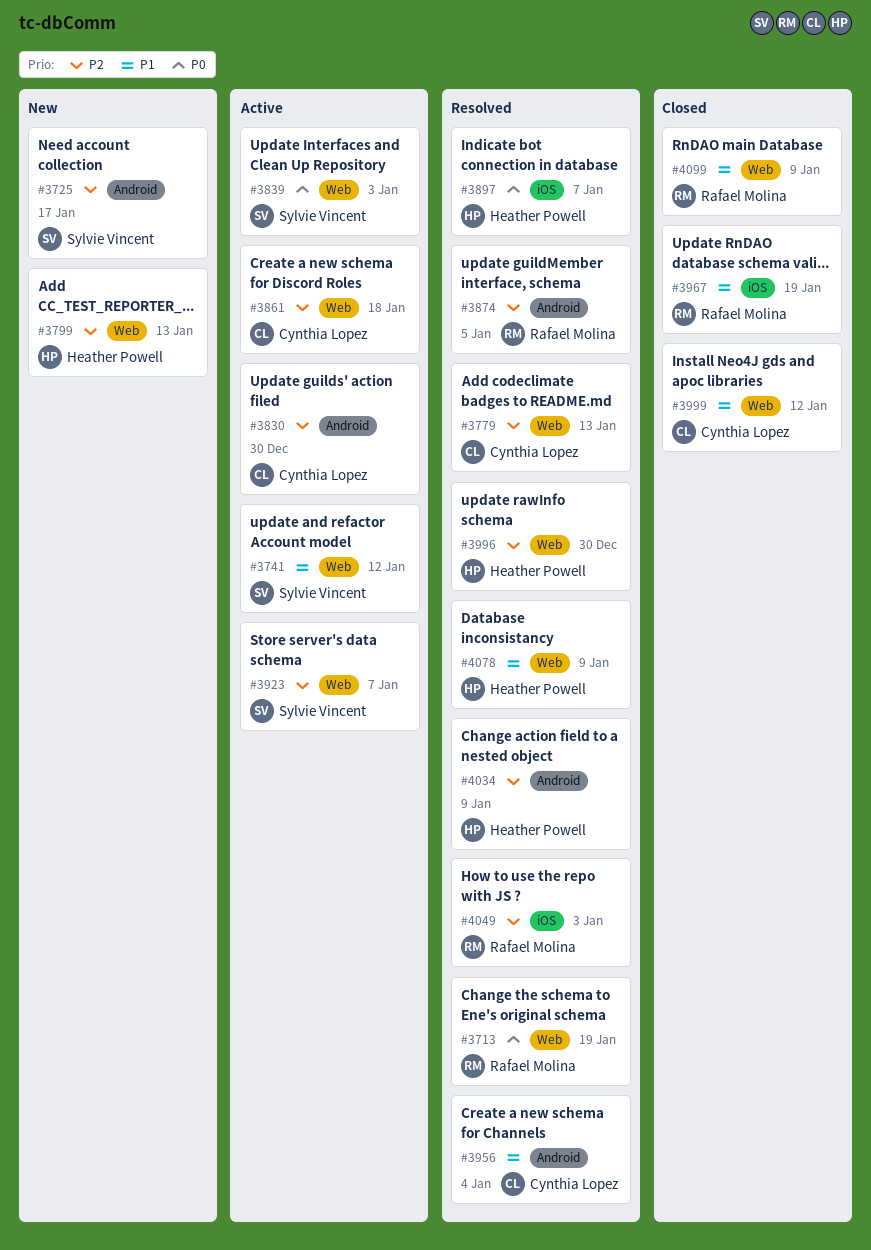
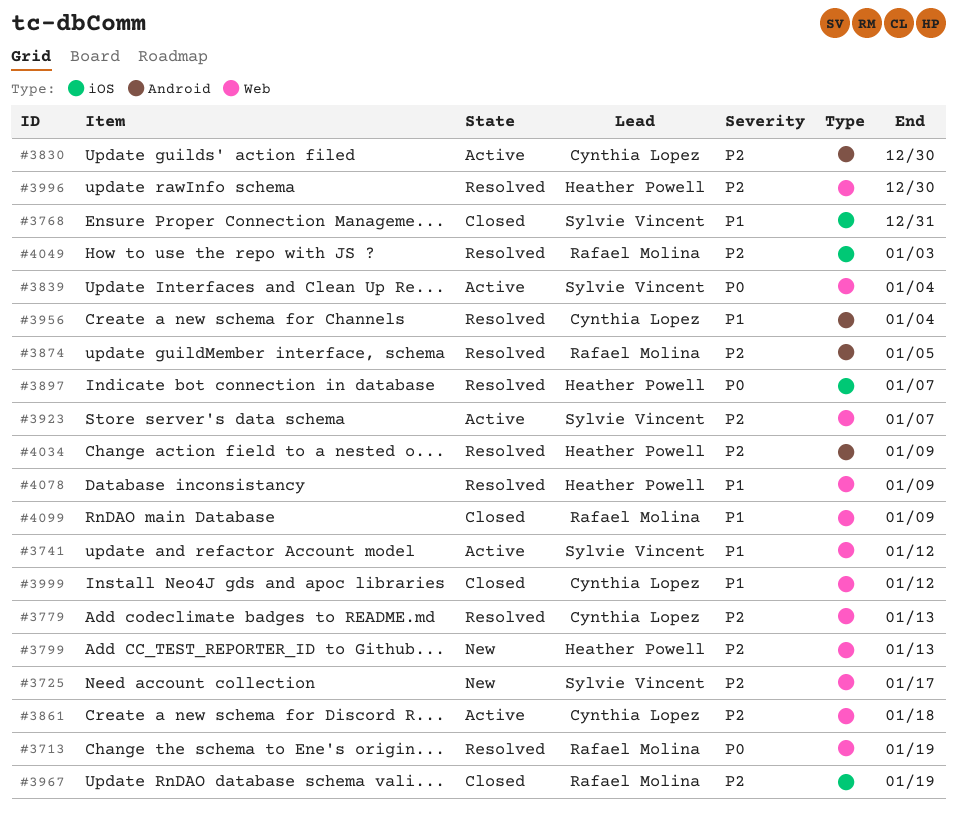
#3725, label: Android -> Web
#3768: none -> present
#3839, due: Jan 3 -> Jan 4
#3967, priority: P1 -> P2

